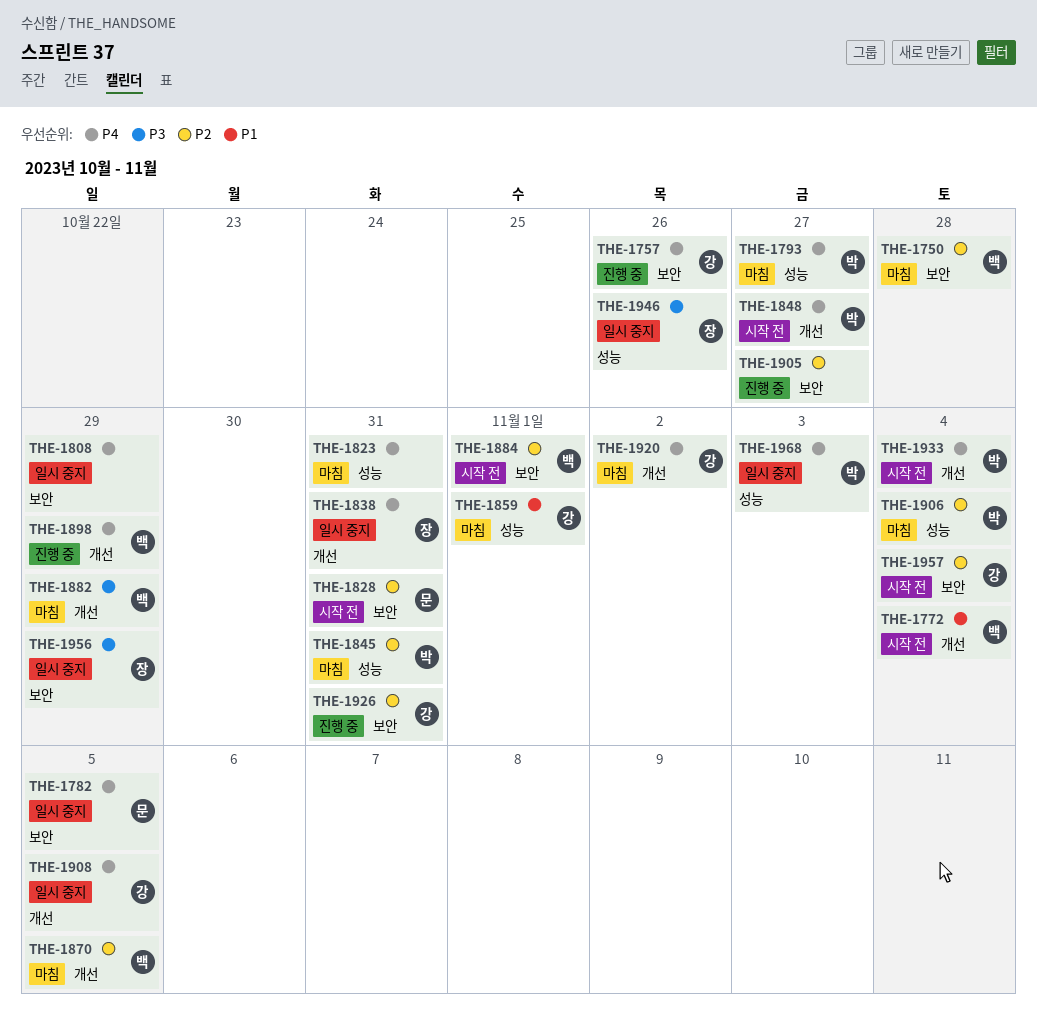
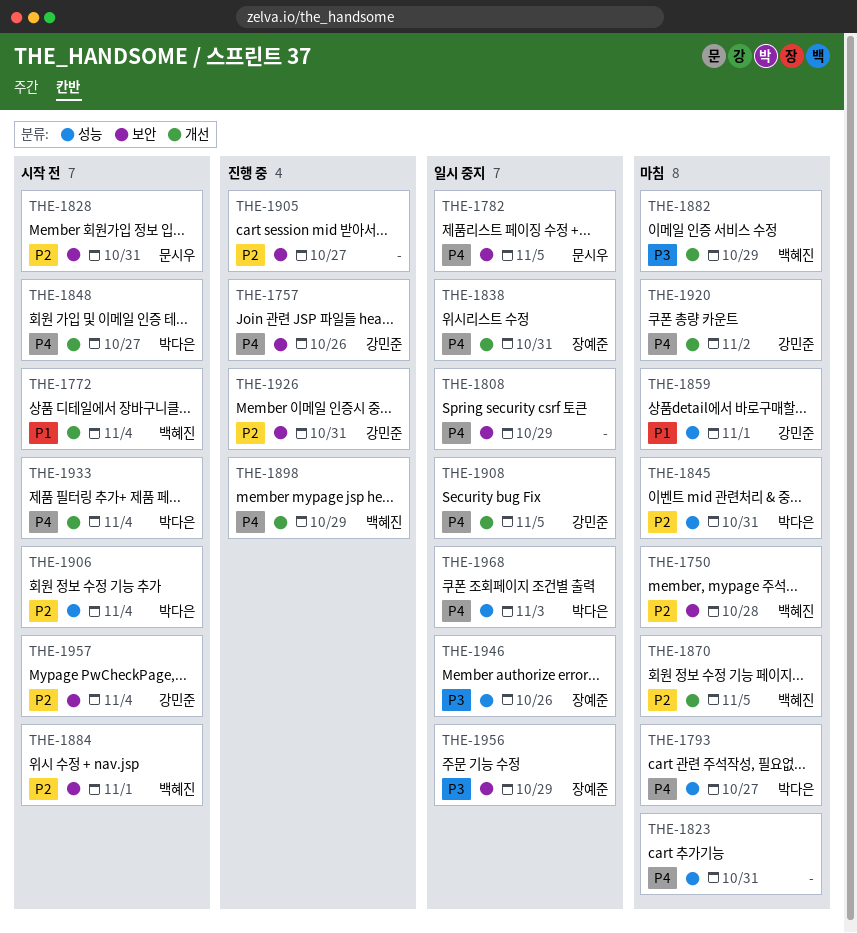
THE-1906, status: 마침 -> 시작 전

